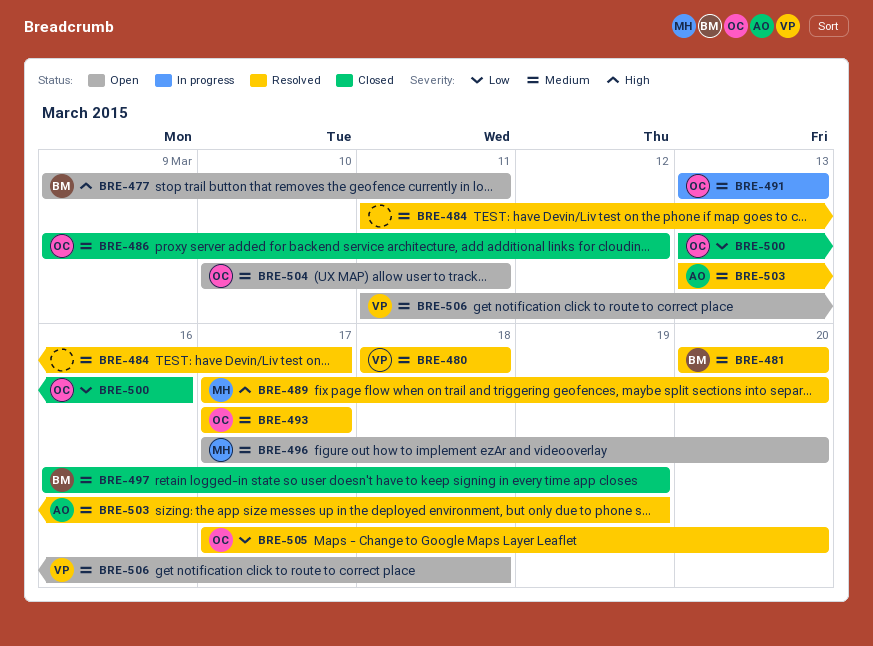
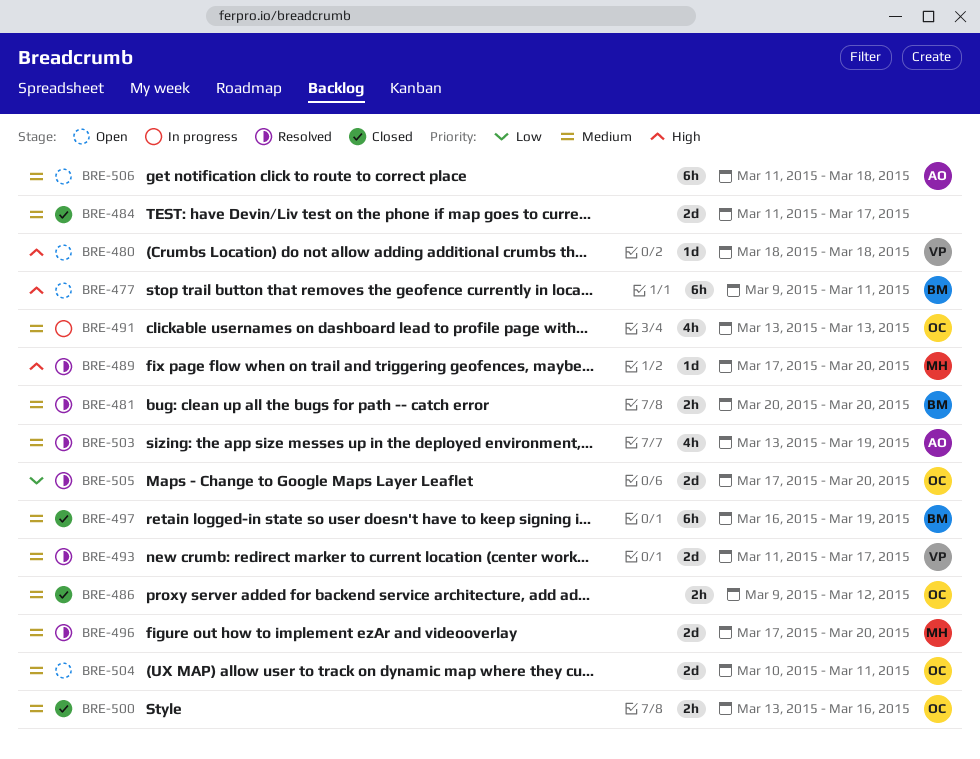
BRE-480, status: Resolved -> Open
BRE-480, priority: Medium -> High
BRE-484, status: Resolved -> Closed
BRE-493, owner: OC -> VP
BRE-493, start: Mar 17 -> Mar 11
BRE-496, status: Open -> Resolved
BRE-500, priority: Low -> Medium
BRE-506, owner: VP -> AO

